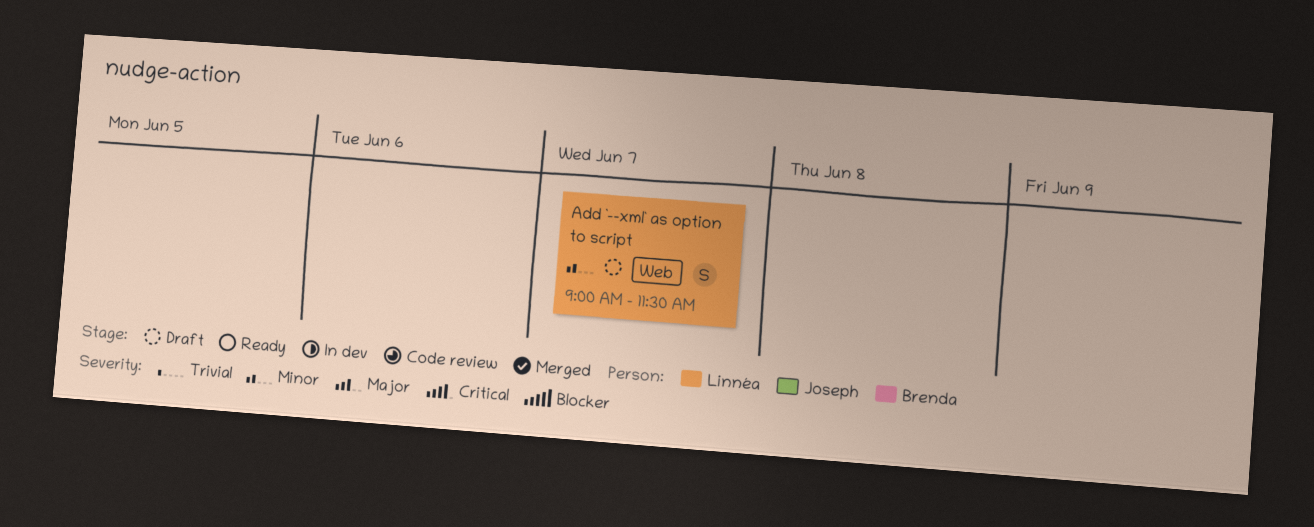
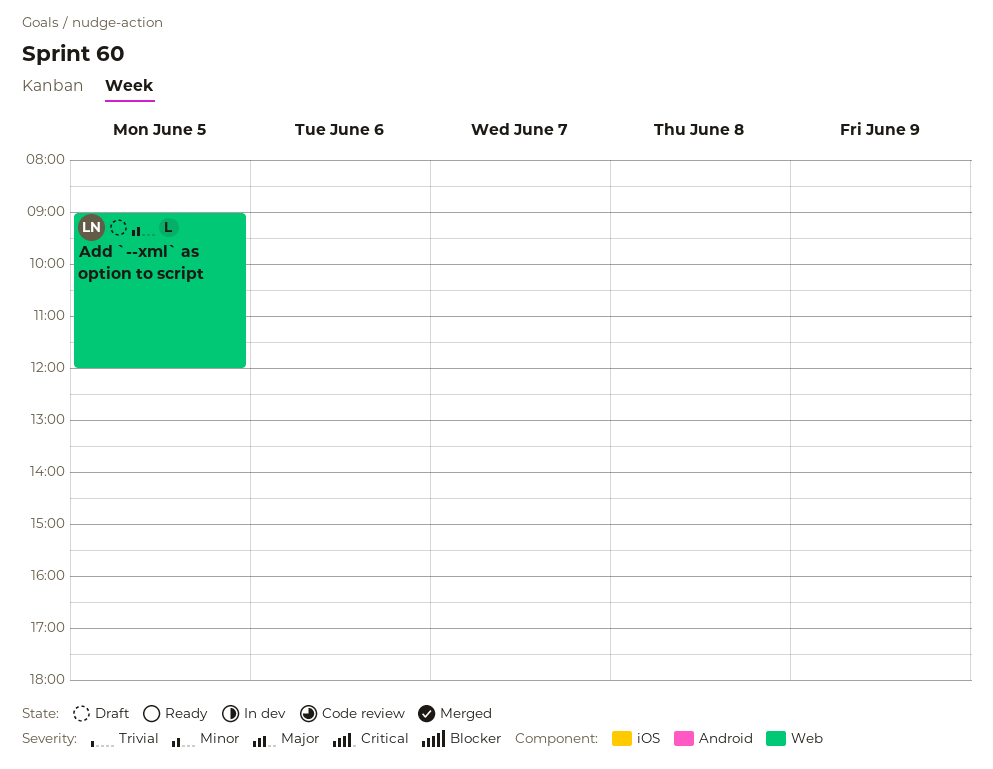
Add `--xml` as option to script, estimate: S -> L
Add `--xml` as option to script, day: Jun 7 -> Jun 5
Add `--xml` as option to script, ends: 11:30 -> 12:00

